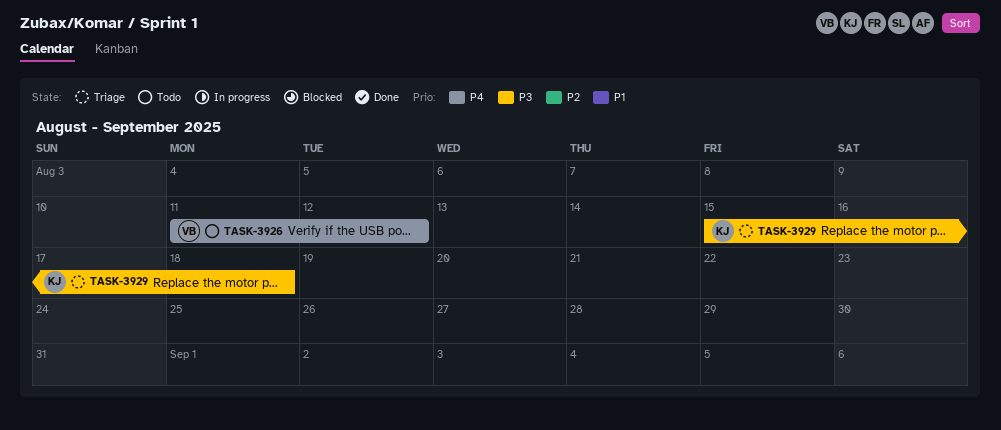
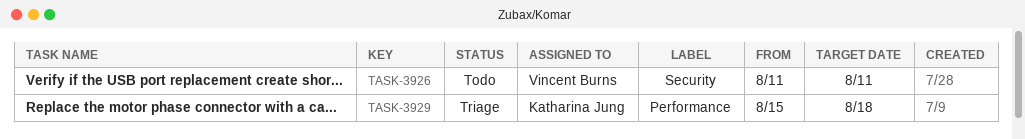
TASK-3926, due: Aug 12 -> Aug 11

